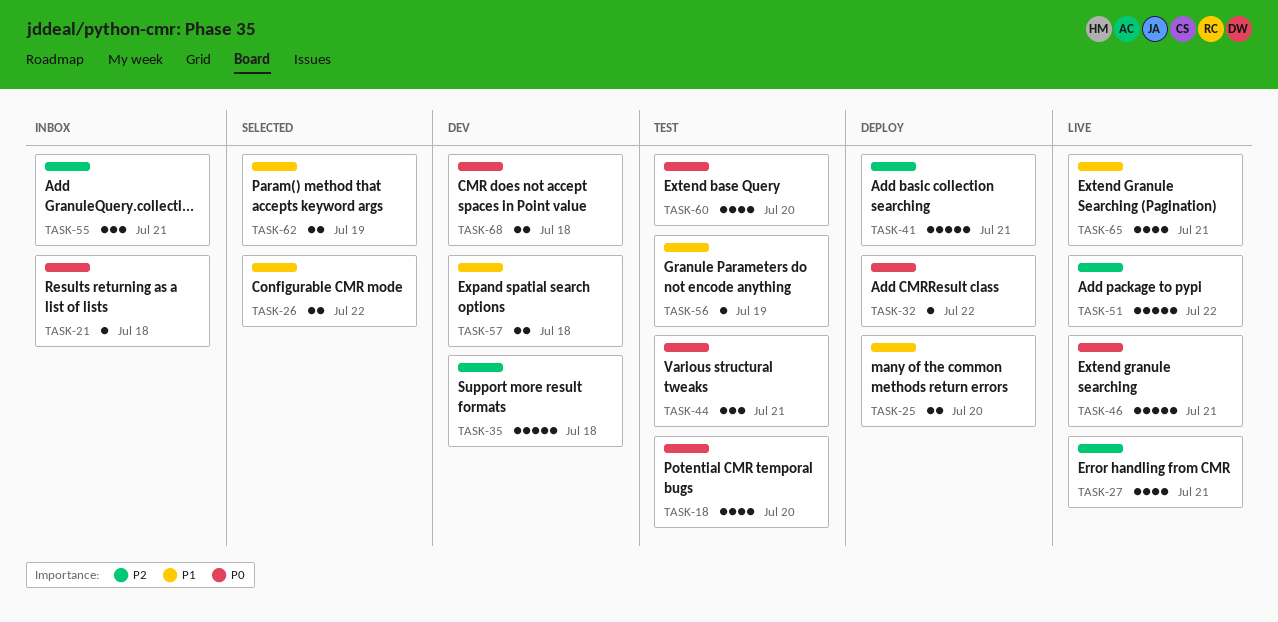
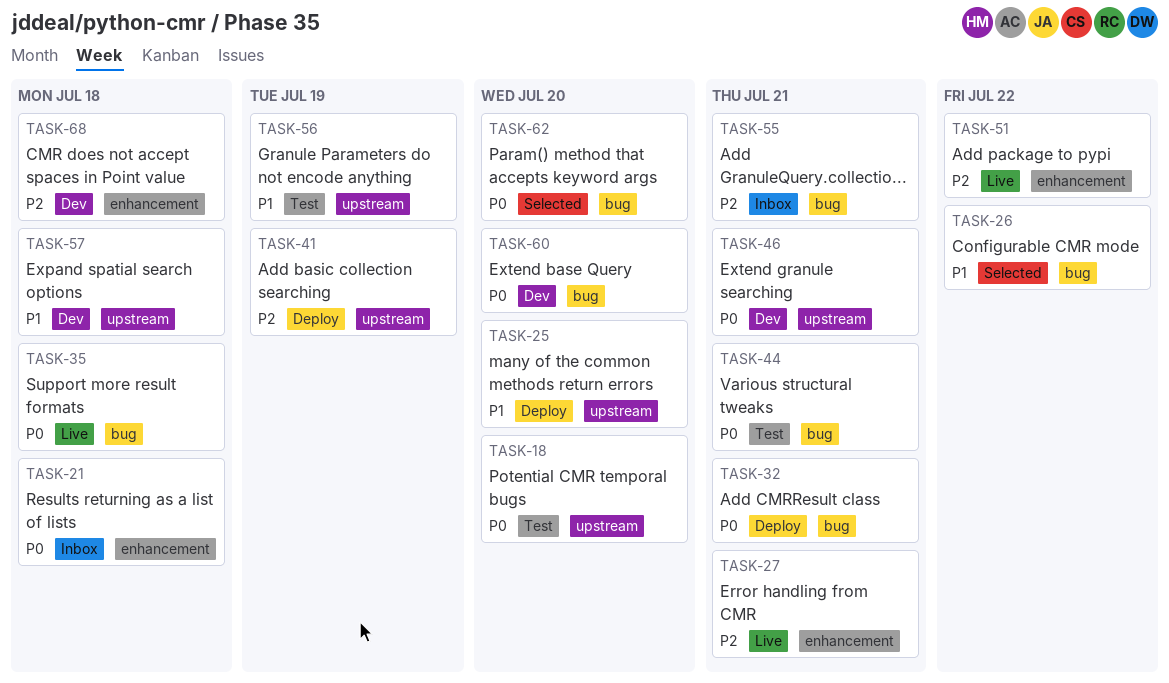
TASK-32, due: Jul 22 -> Jul 21
TASK-35, status: Dev -> Live
TASK-35, priority: P2 -> P0
TASK-41, due: Jul 21 -> Jul 19
TASK-46, status: Live -> Dev
TASK-60, status: Test -> Dev
TASK-62, priority: P1 -> P0
TASK-62, due: Jul 19 -> Jul 20
TASK-65: present -> none
TASK-68, priority: P0 -> P2

